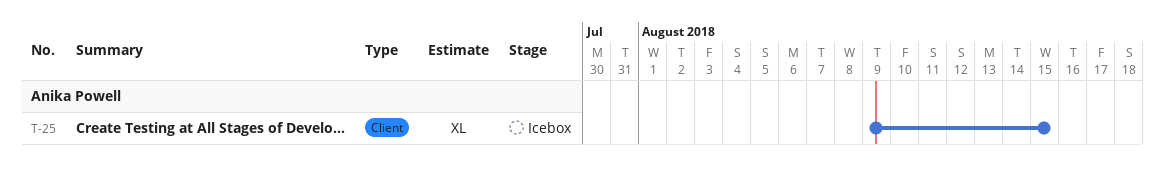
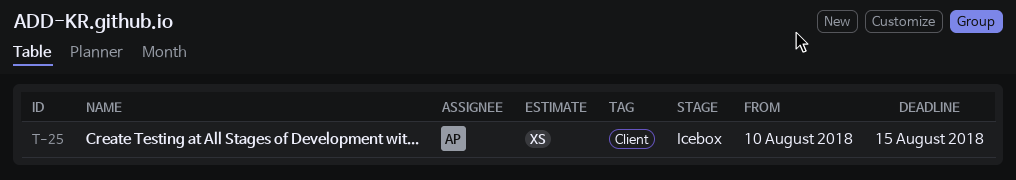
T-25, estimate: XL -> XS
T-25, start: Aug 9 -> Aug 10

